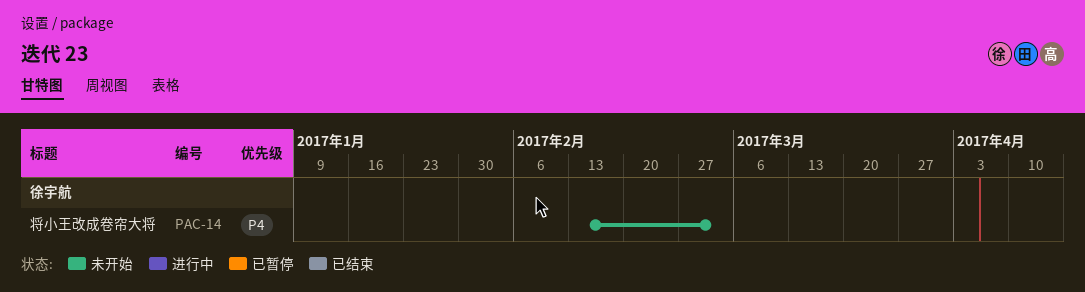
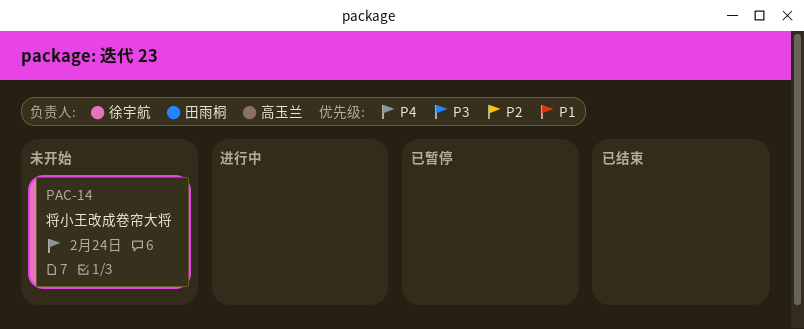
PAC-14, due: Mar 3 -> Feb 24

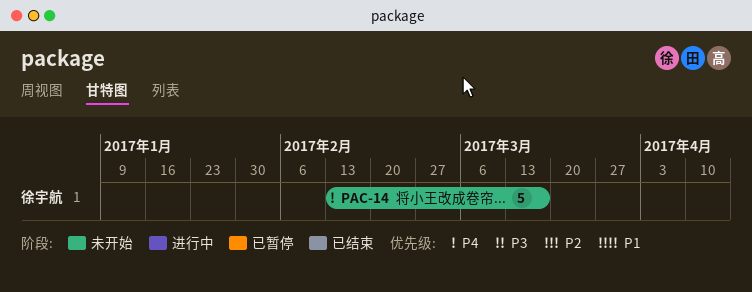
PAC-14, due: Feb 24 -> Mar 17

